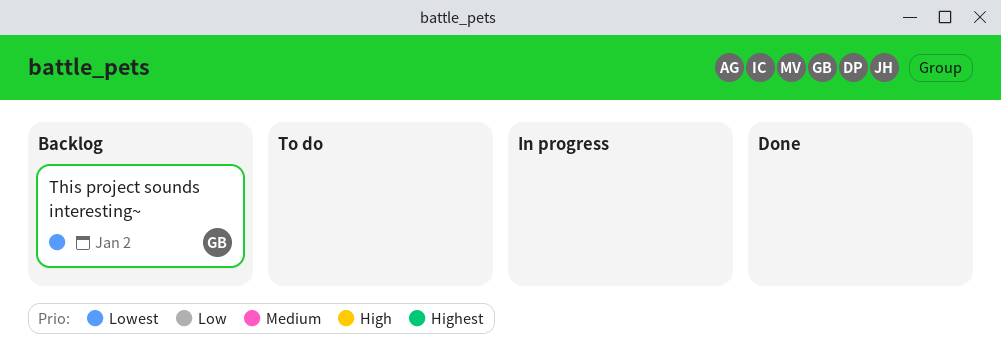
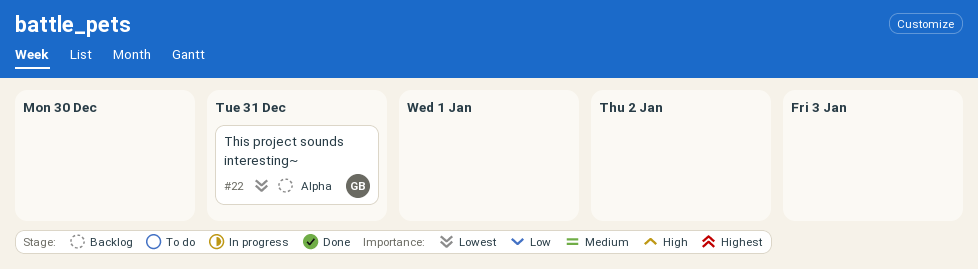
This project sounds interesting~, due: Jan 2 -> Dec 31

